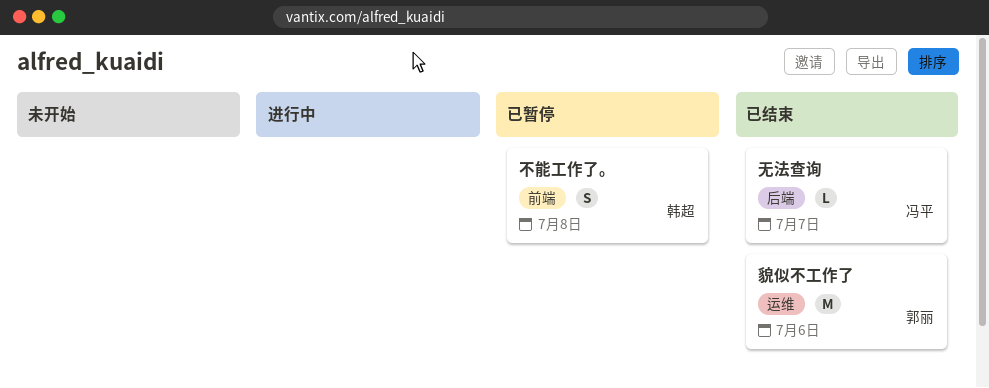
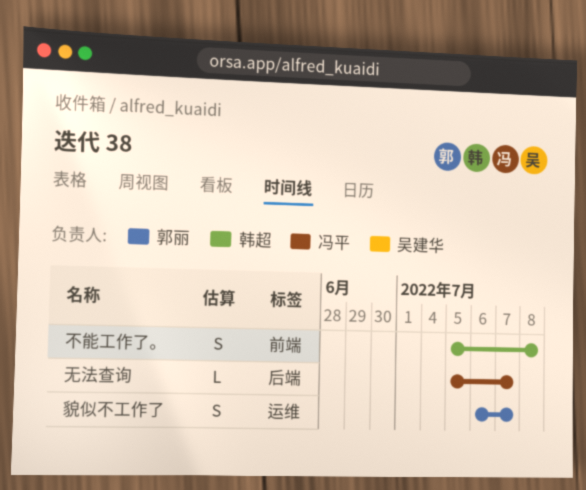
貌似不工作了, estimate: M -> S
貌似不工作了, due: Jul 6 -> Jul 7

